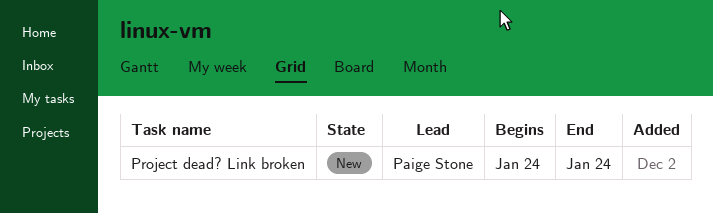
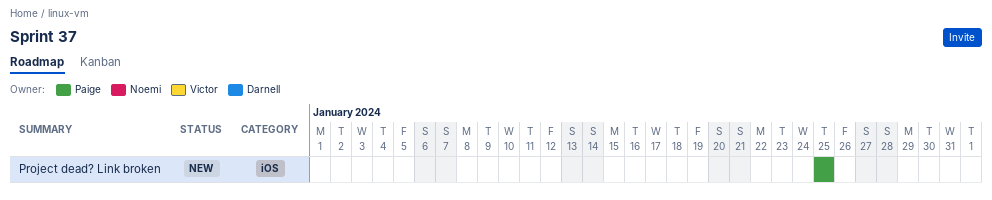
Project dead? Link broken, start: Jan 24 -> Jan 25
Project dead? Link broken, due: Jan 24 -> Jan 25

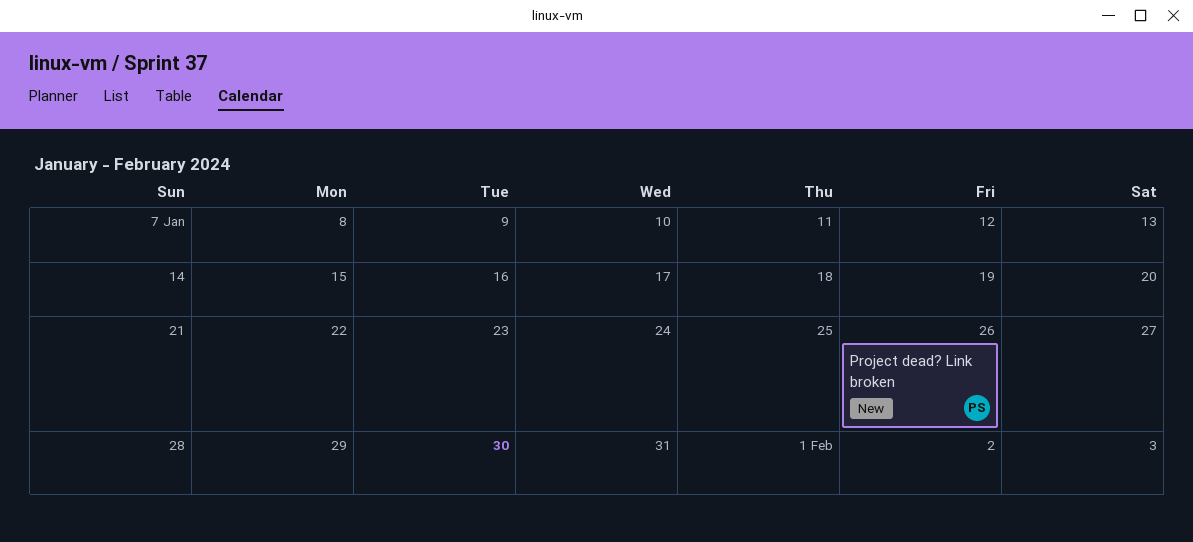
Project dead? Link broken, due: Jan 25 -> Jan 26

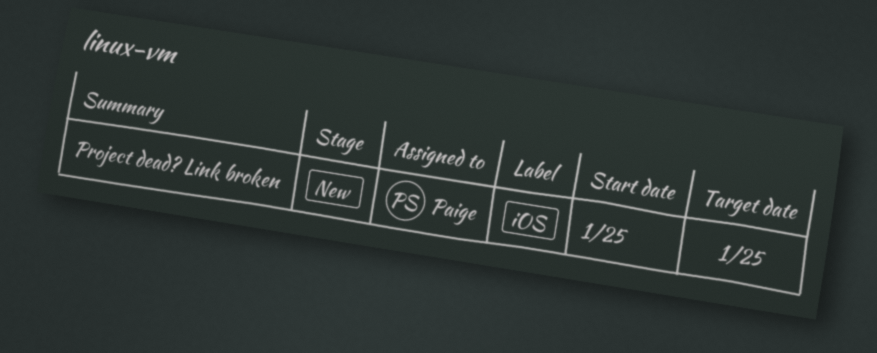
Project dead? Link broken, due: Jan 26 -> Jan 25

